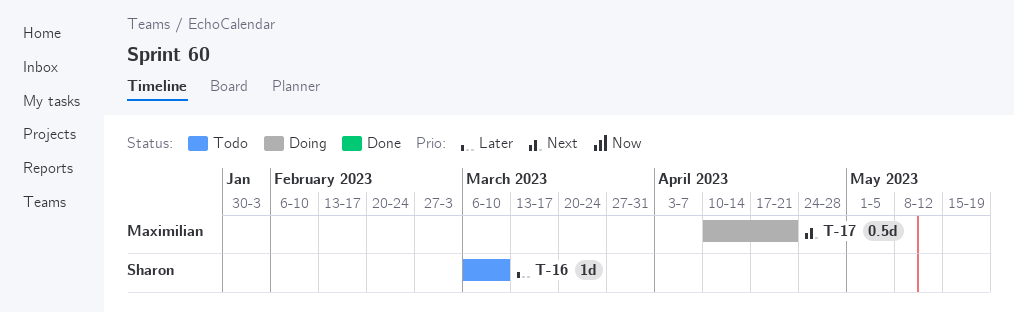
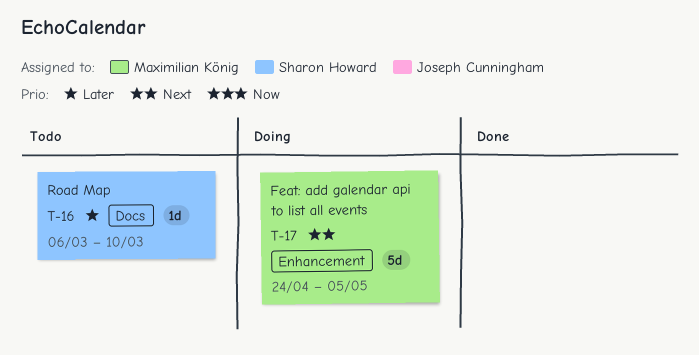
T-17, estimate: 0.5d -> 5d
T-17, start: Apr 10 -> Apr 24
T-17, due: Apr 21 -> May 5

